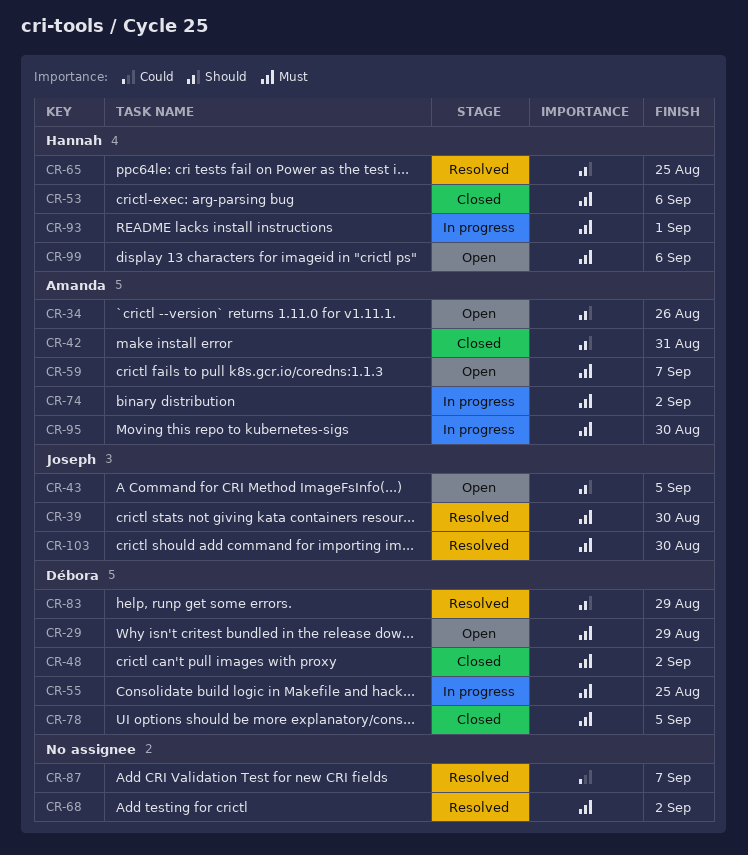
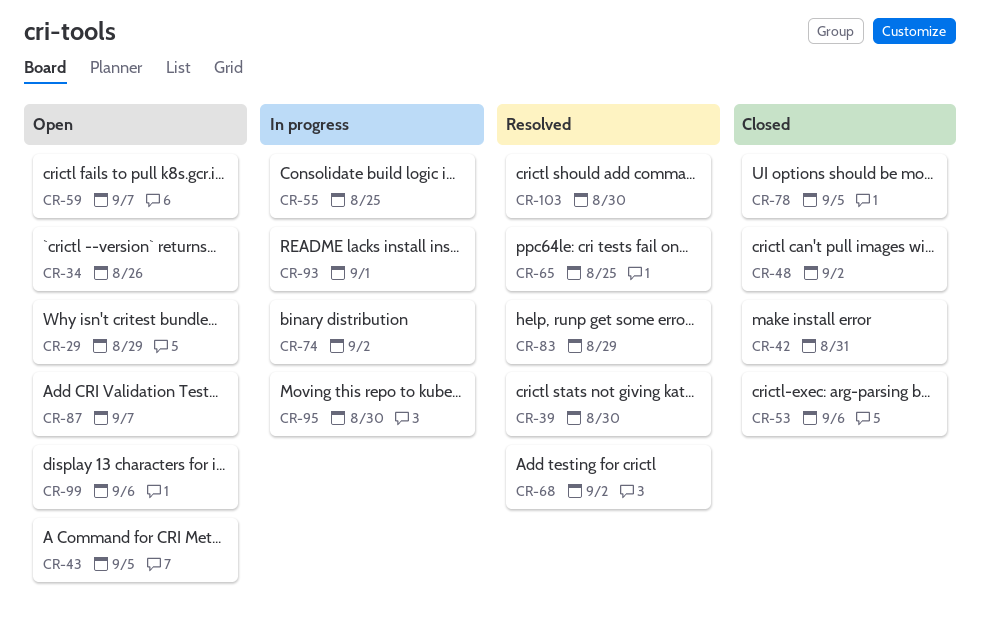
CR-87, status: Resolved -> Open

